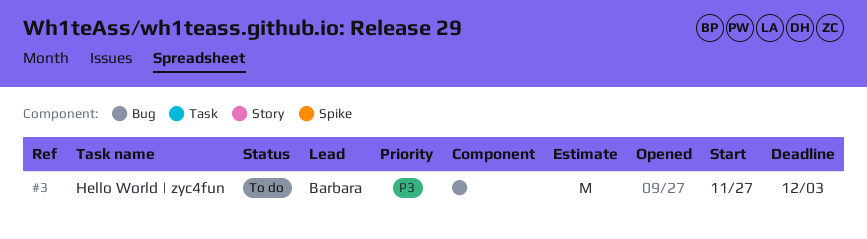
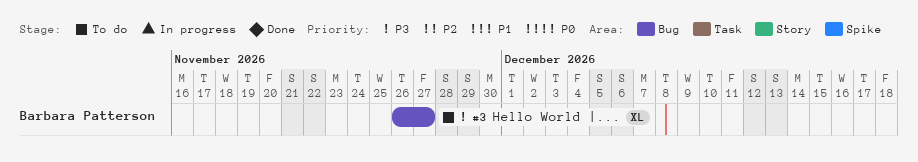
#3, estimate: M -> XL
#3, start: Nov 27 -> Nov 26
#3, due: Dec 3 -> Nov 27

